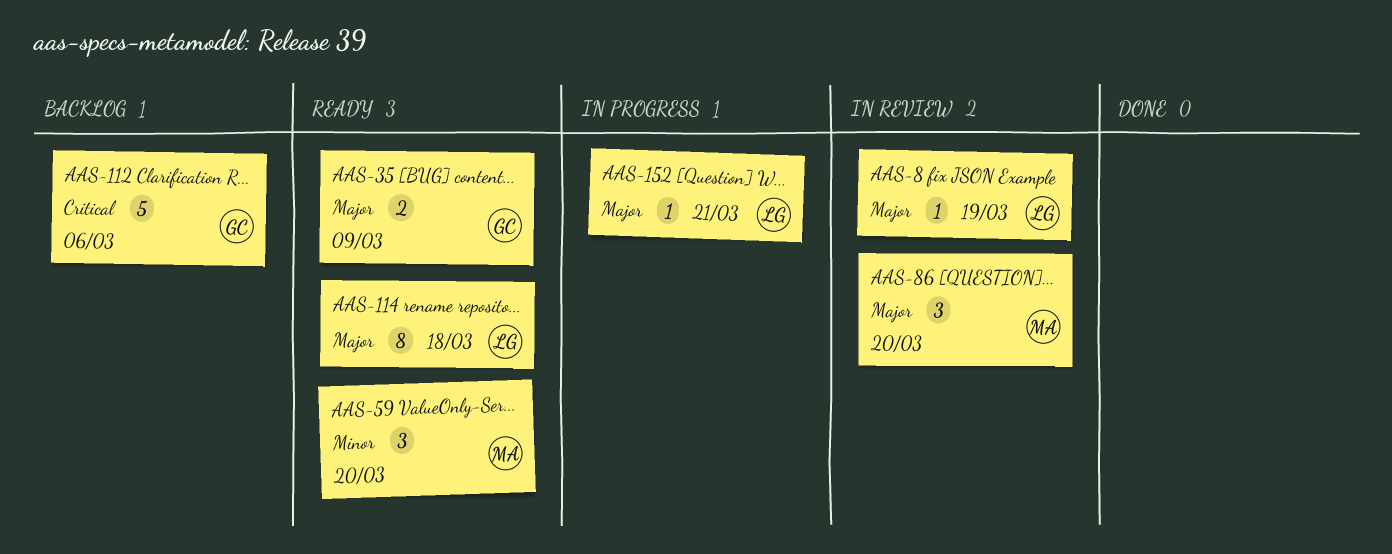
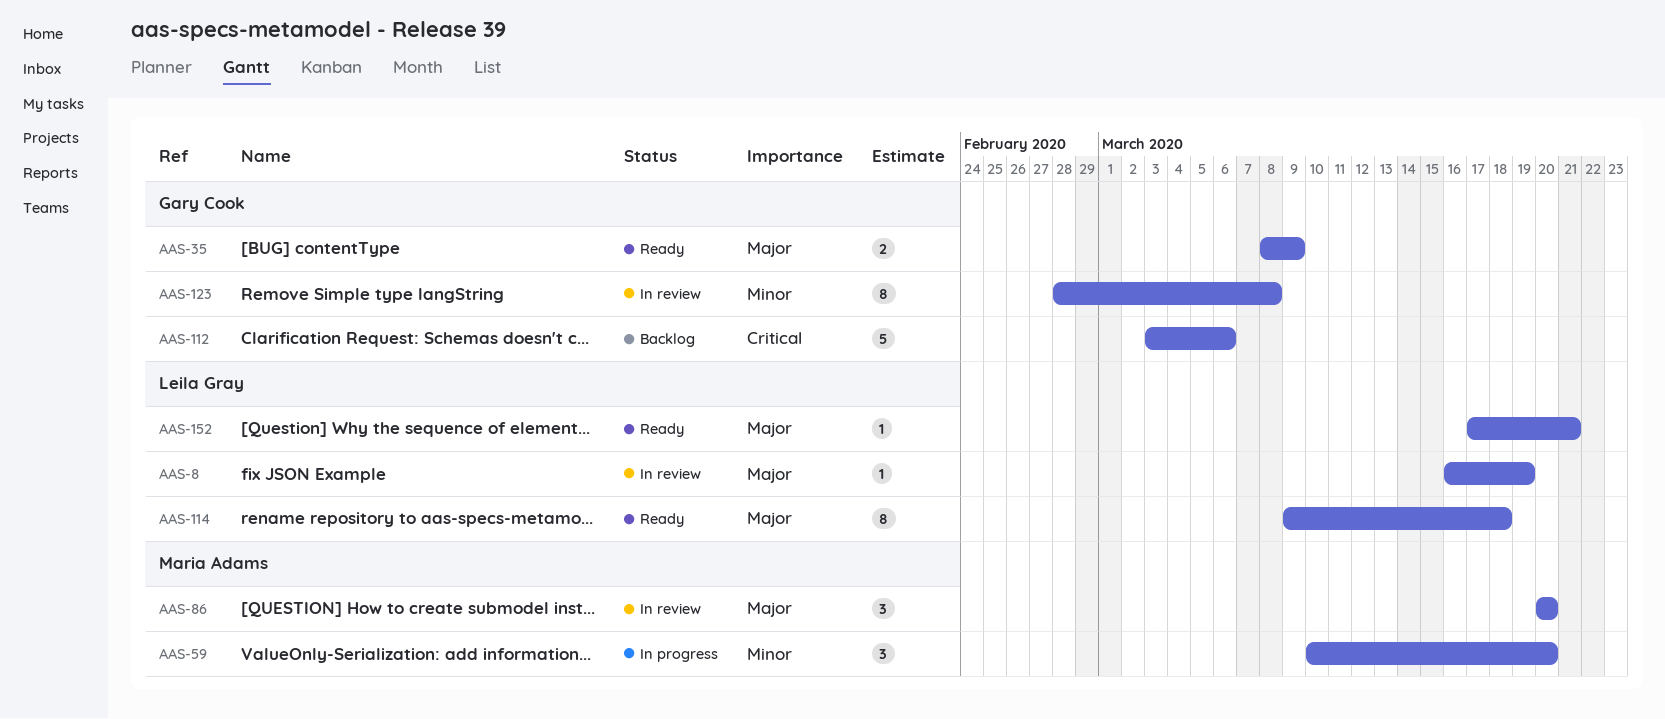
AAS-59, status: Ready -> In progress
AAS-123: none -> present
AAS-152, status: In progress -> Ready

